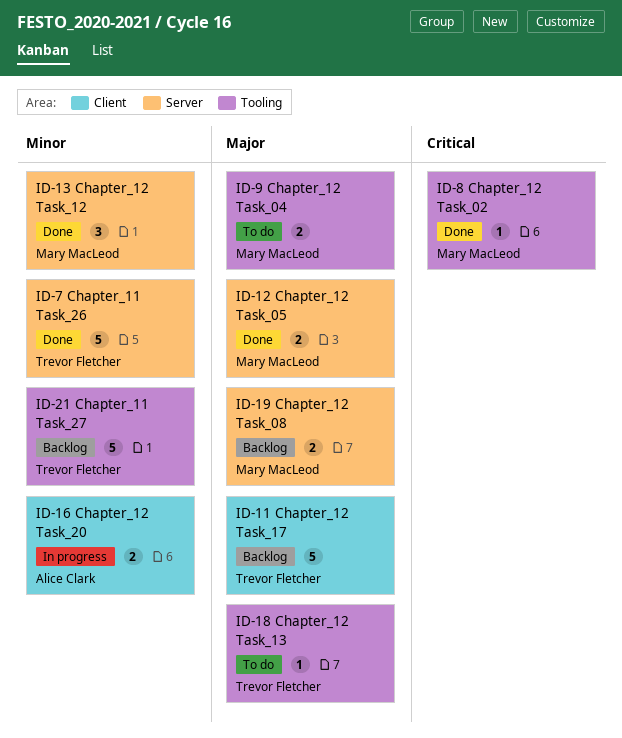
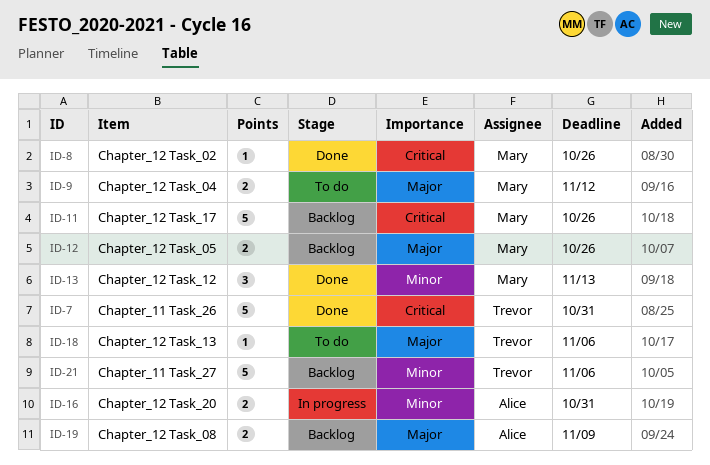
ID-7, priority: Minor -> Critical
ID-11, owner: Trevor Fletcher -> Mary MacLeod
ID-11, priority: Major -> Critical
ID-12, status: Done -> Backlog
ID-19, owner: Mary MacLeod -> Alice Clark

